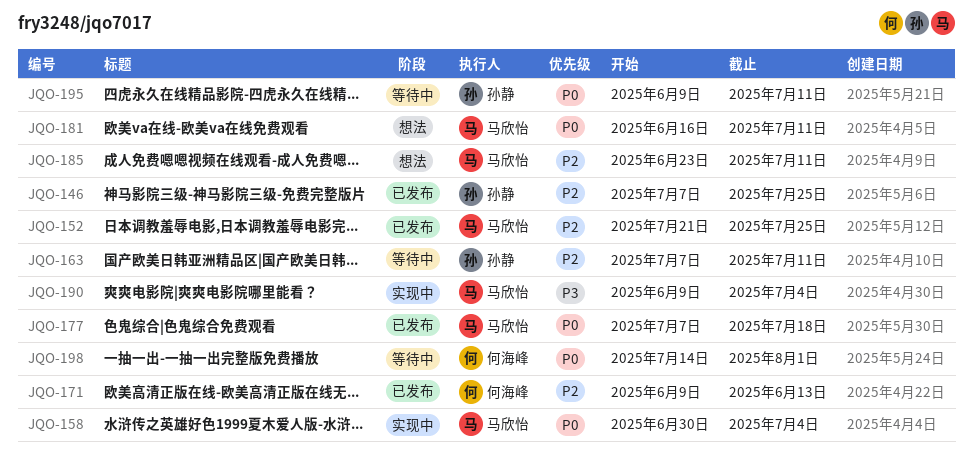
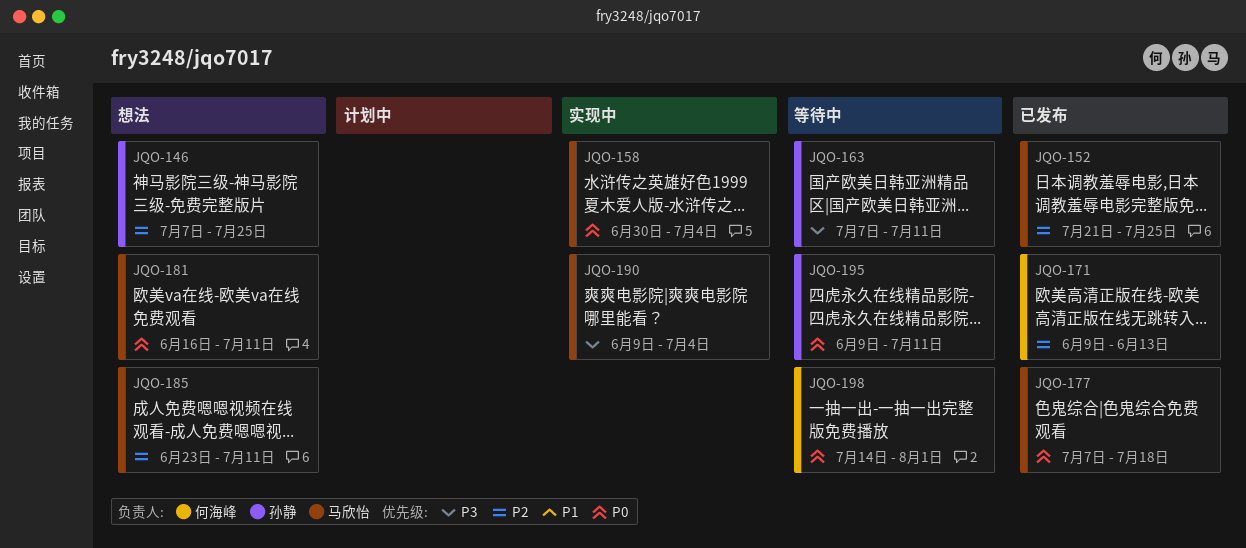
JQO-146, status: 已发布 -> 想法
JQO-163, priority: P2 -> P3

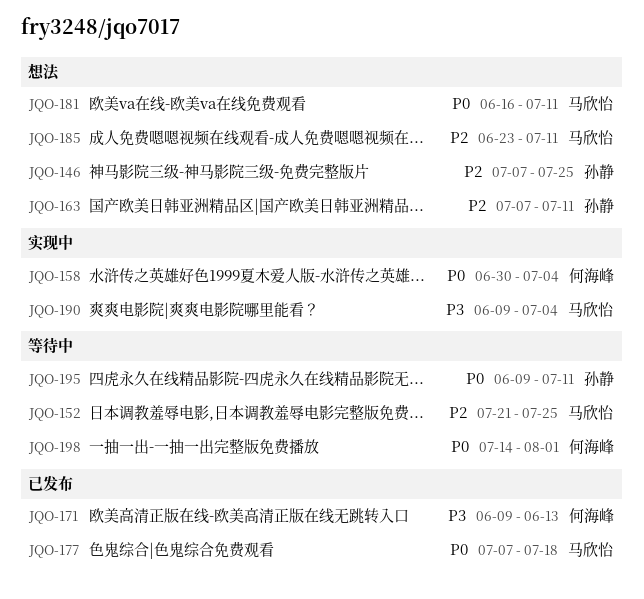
JQO-152, status: 已发布 -> 等待中
JQO-158, owner: 马欣怡 -> 何海峰
JQO-163, status: 等待中 -> 想法
JQO-163, priority: P3 -> P2
JQO-171, priority: P2 -> P3

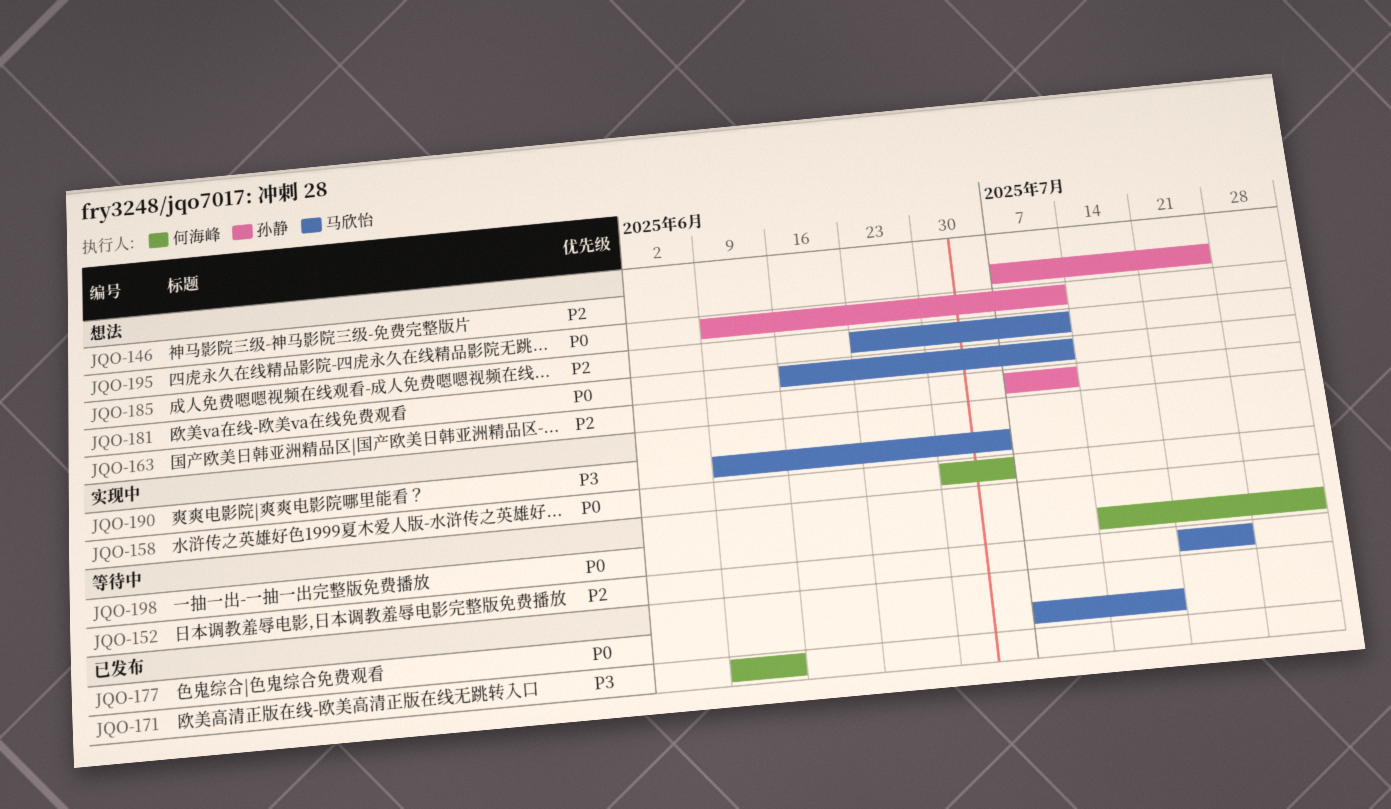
JQO-195, status: 等待中 -> 想法

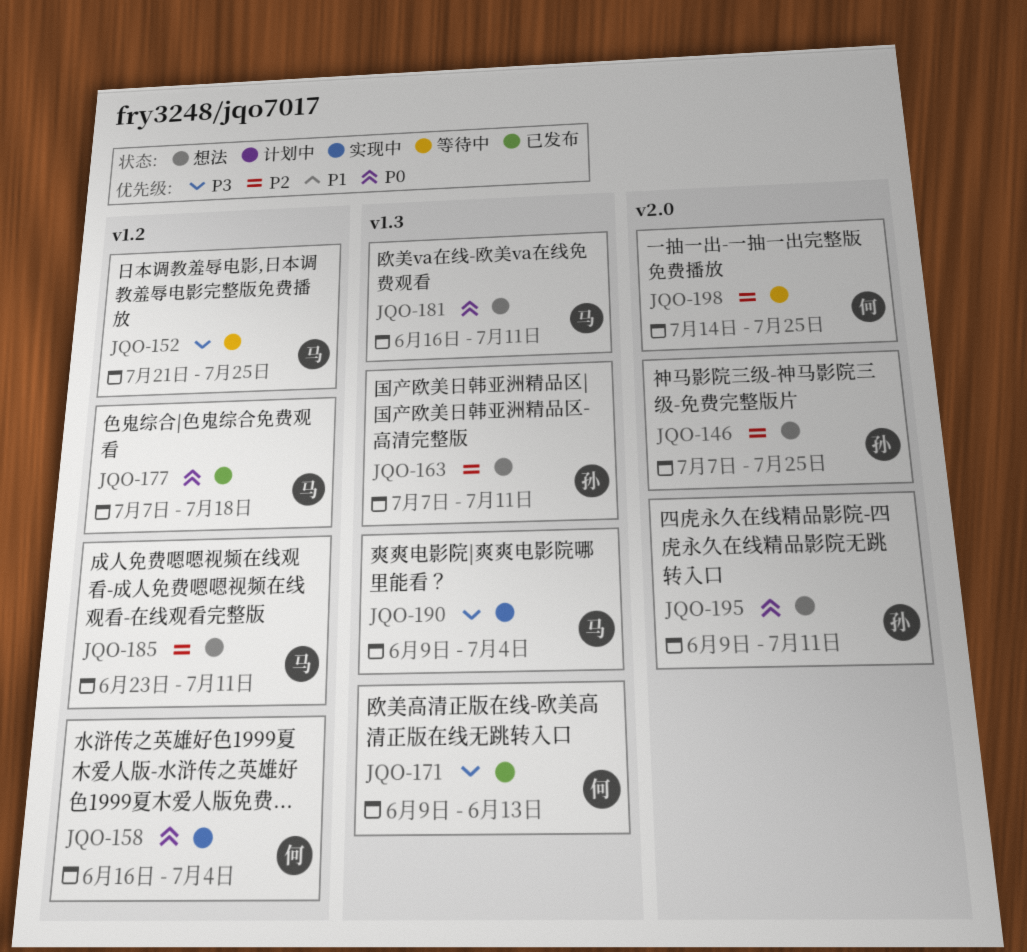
JQO-152, priority: P2 -> P3
JQO-158, start: Jun 30 -> Jun 16
JQO-198, priority: P0 -> P2
JQO-198, due: Aug 1 -> Jul 25

